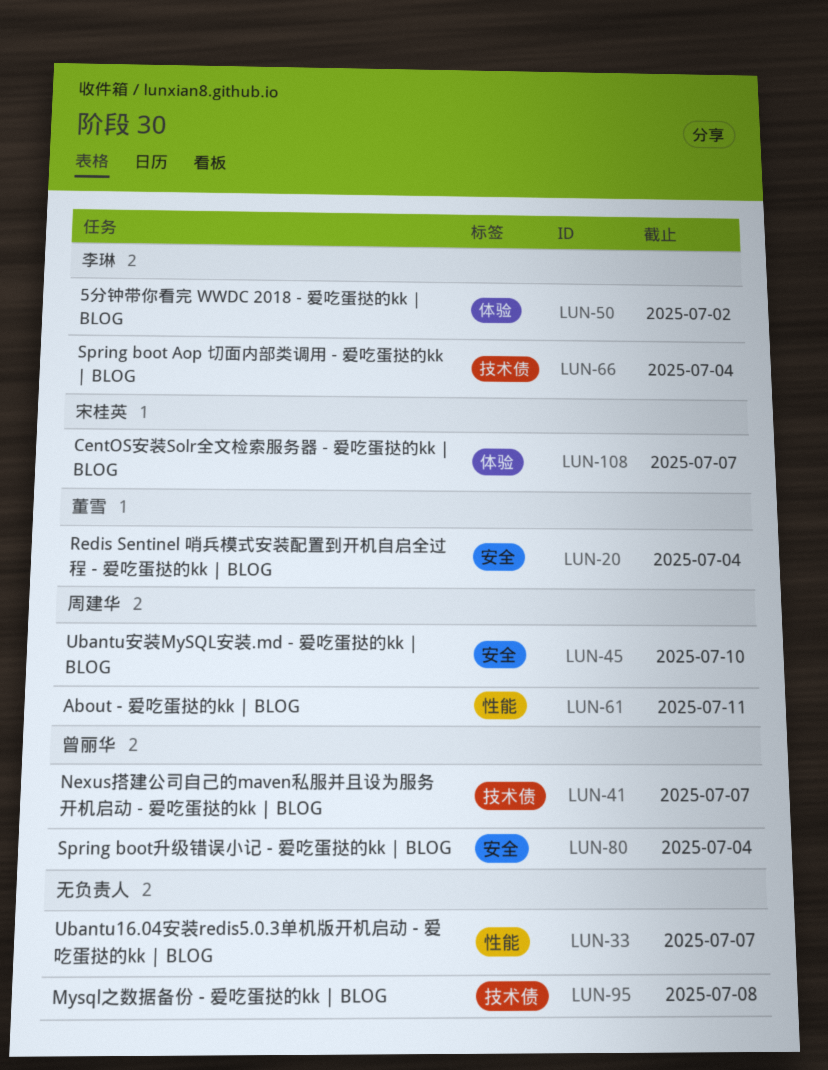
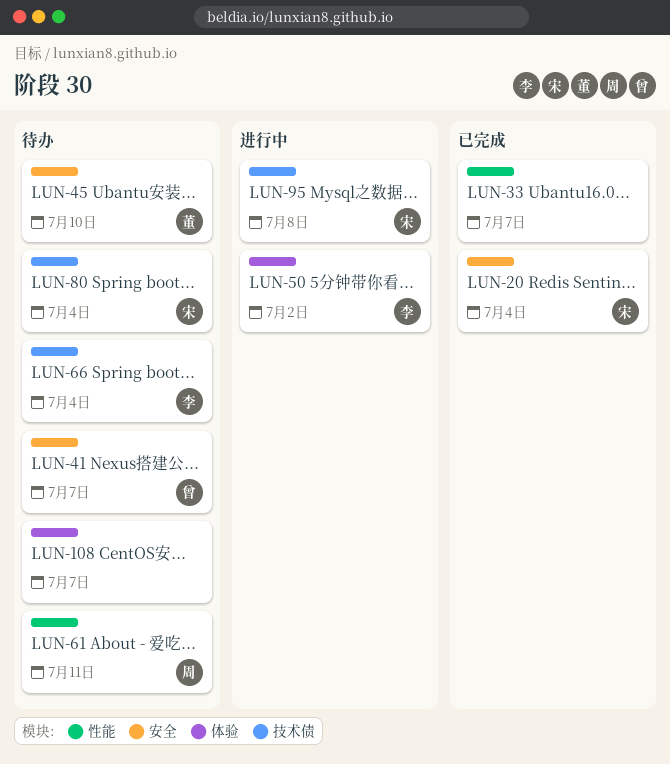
LUN-20, owner: 董雪 -> 宋桂英
LUN-41, label: 技术债 -> 安全
LUN-45, owner: 周建华 -> 董雪
LUN-80, owner: 曾丽华 -> 宋桂英
LUN-80, label: 安全 -> 技术债
LUN-95, owner: none -> 宋桂英
LUN-108, owner: 宋桂英 -> none

